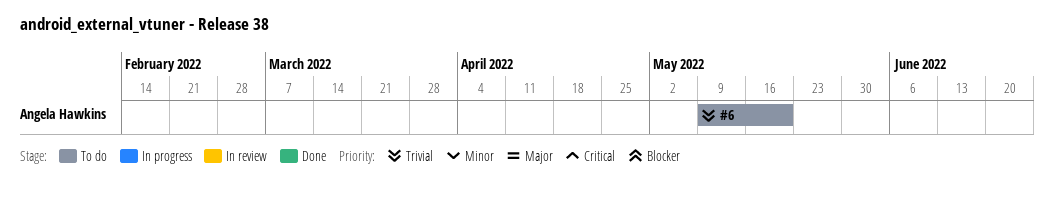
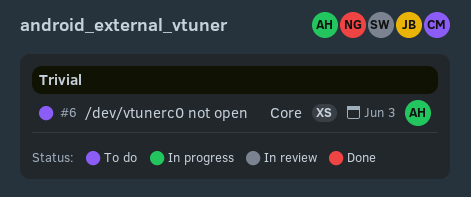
#6, due: May 20 -> Jun 3

